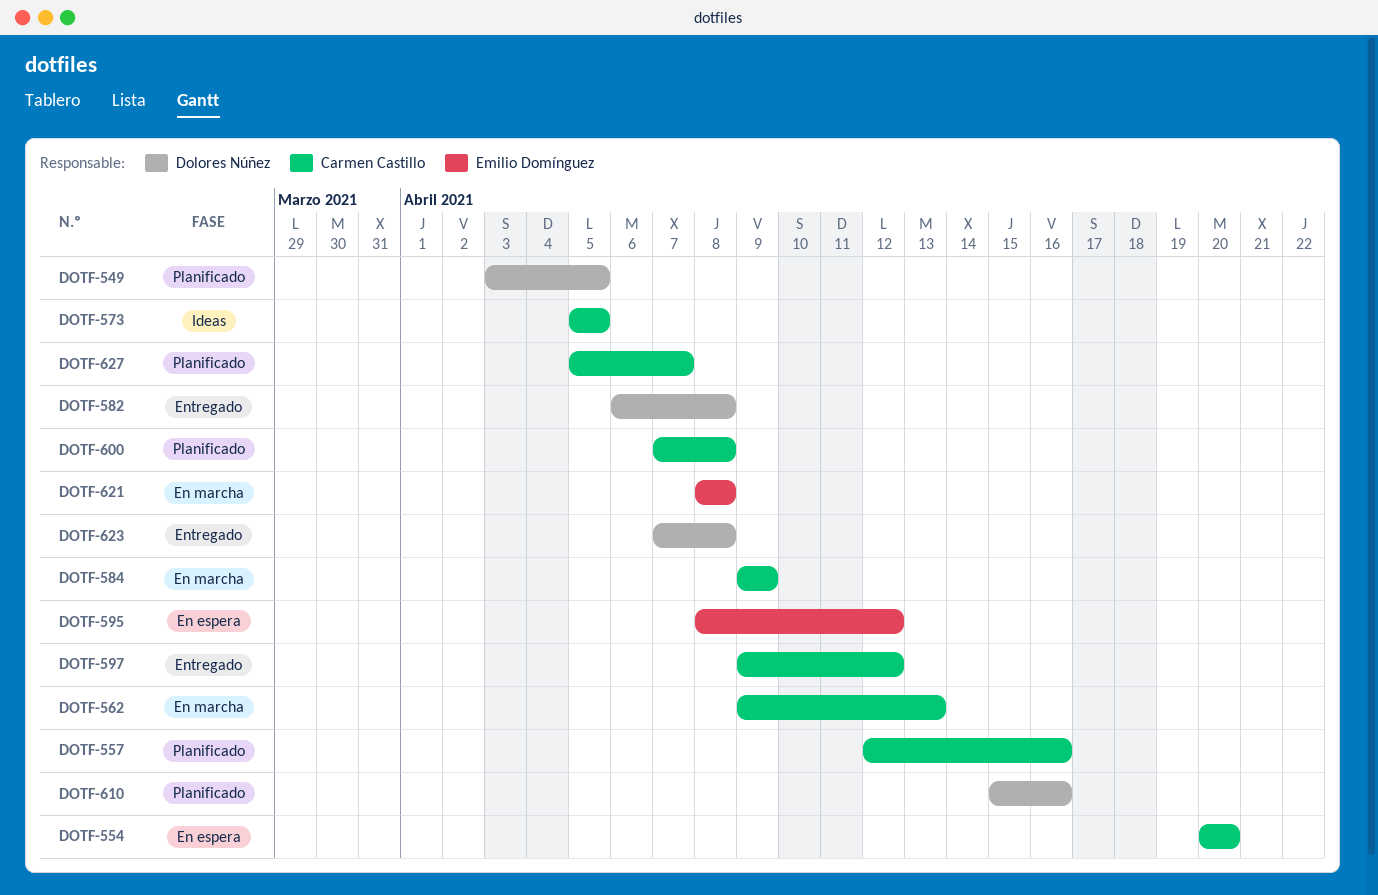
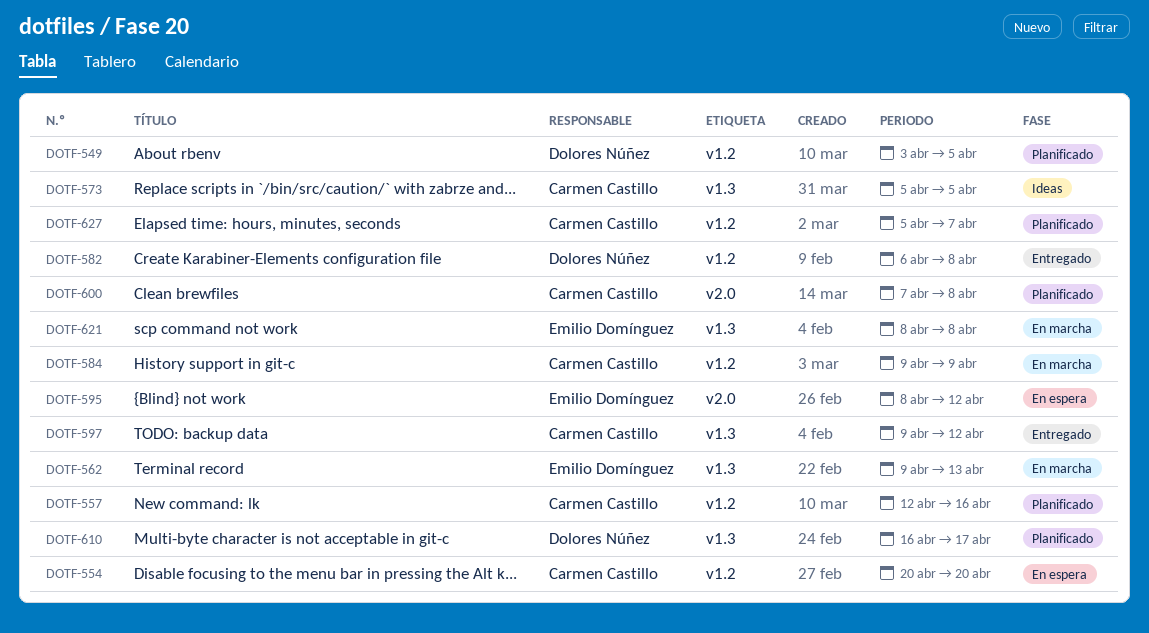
DOTF-562, owner: Carmen Castillo -> Emilio Domínguez
DOTF-610, start: Apr 15 -> Apr 16
DOTF-610, due: Apr 16 -> Apr 17
DOTF-623: present -> none

